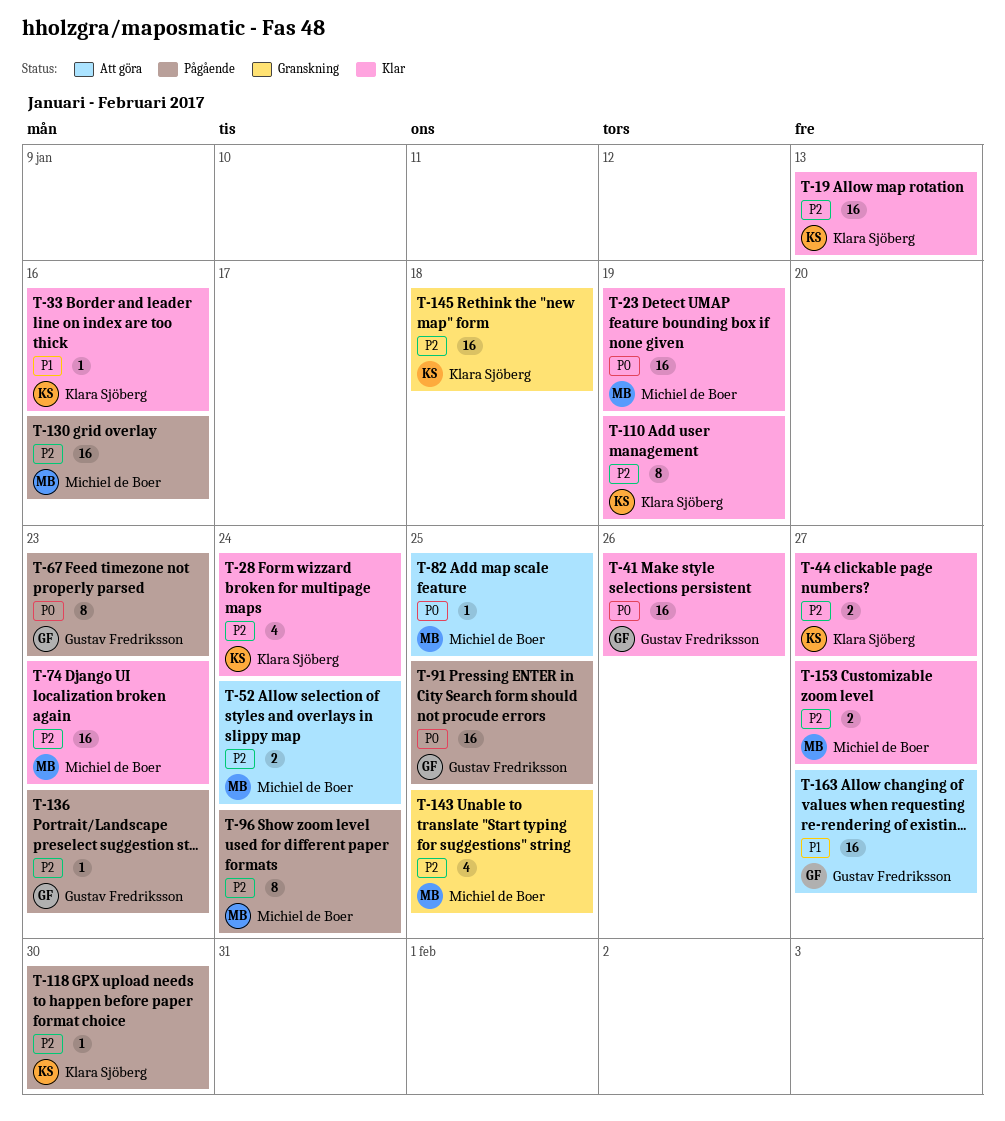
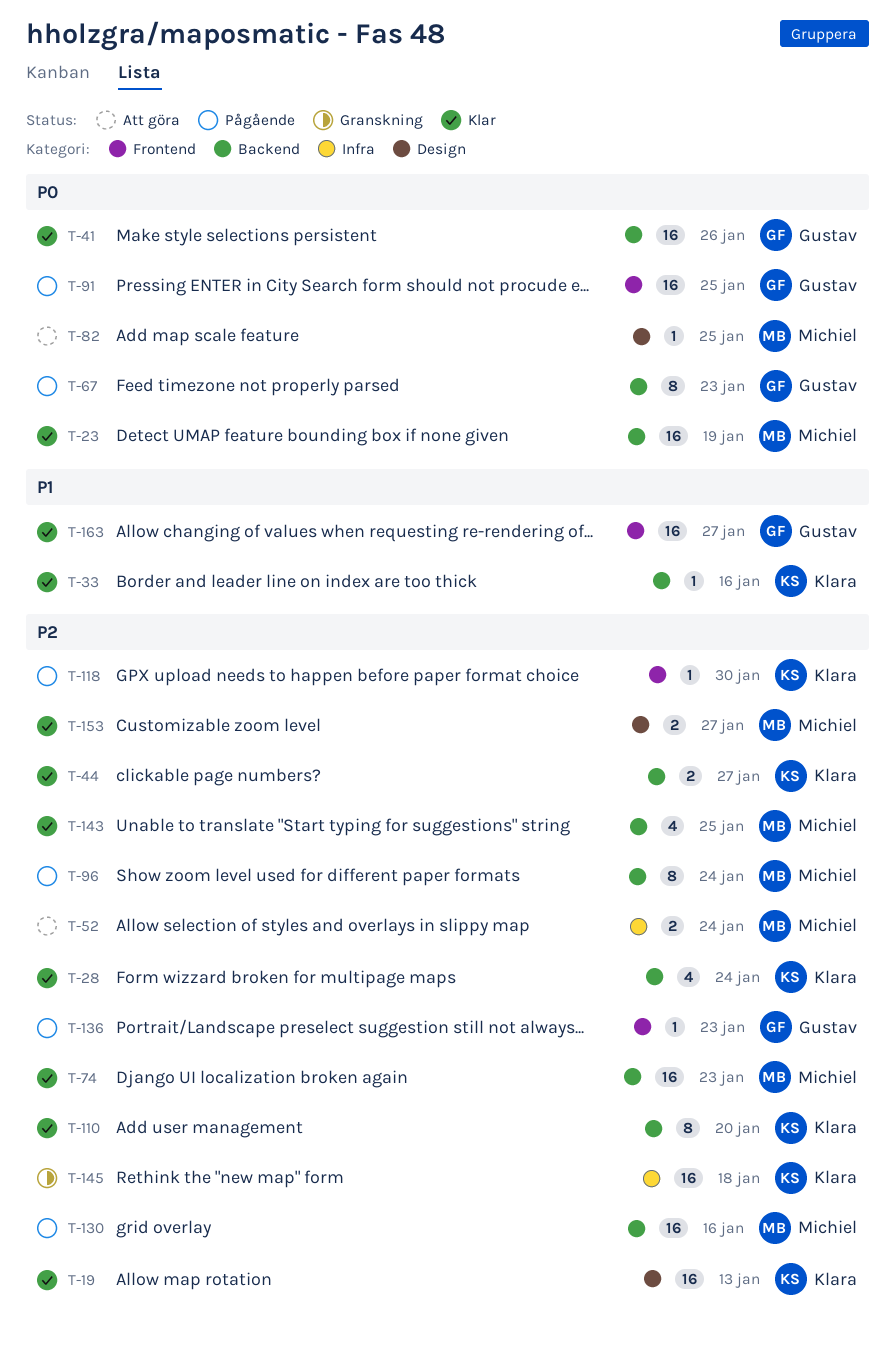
T-110, due: Jan 19 -> Jan 20
T-143, status: Granskning -> Klar
T-163, status: Att göra -> Klar

